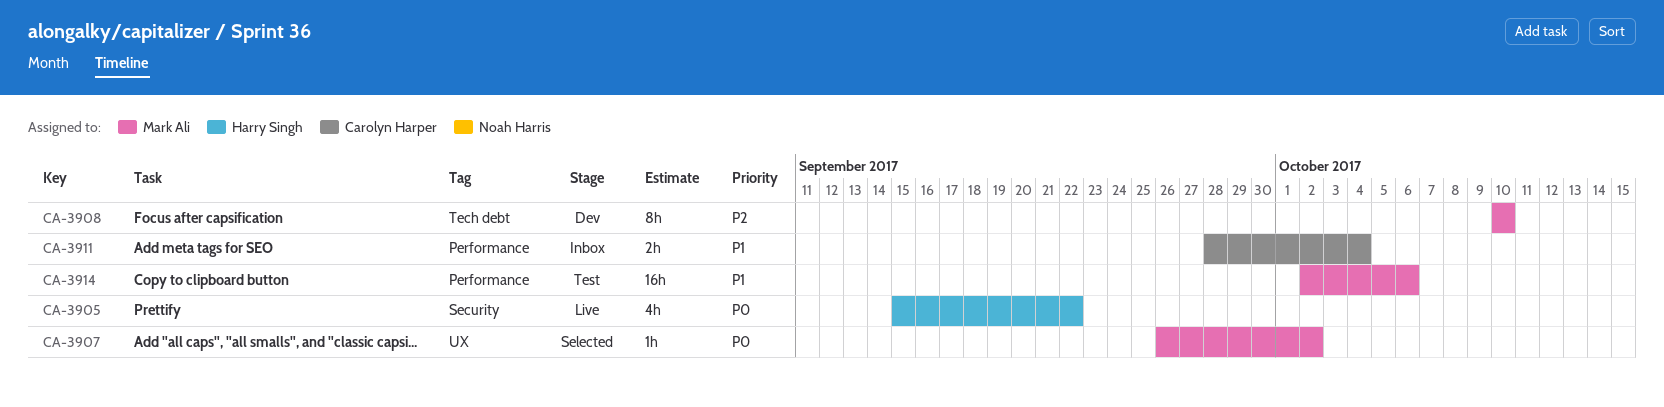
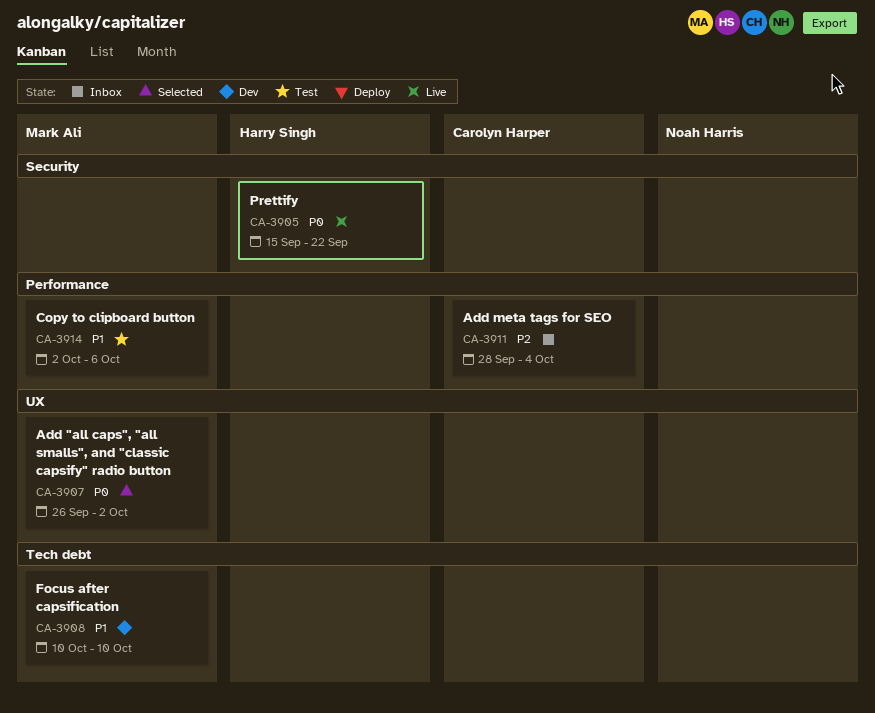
CA-3908, priority: P2 -> P1
CA-3911, priority: P1 -> P2

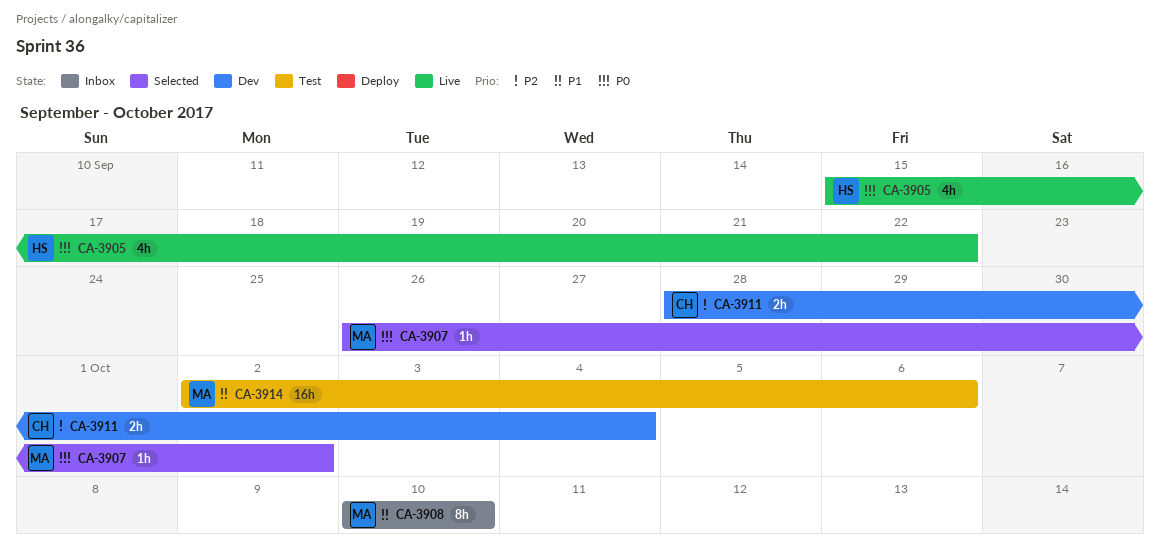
CA-3908, status: Dev -> Inbox
CA-3911, status: Inbox -> Dev

